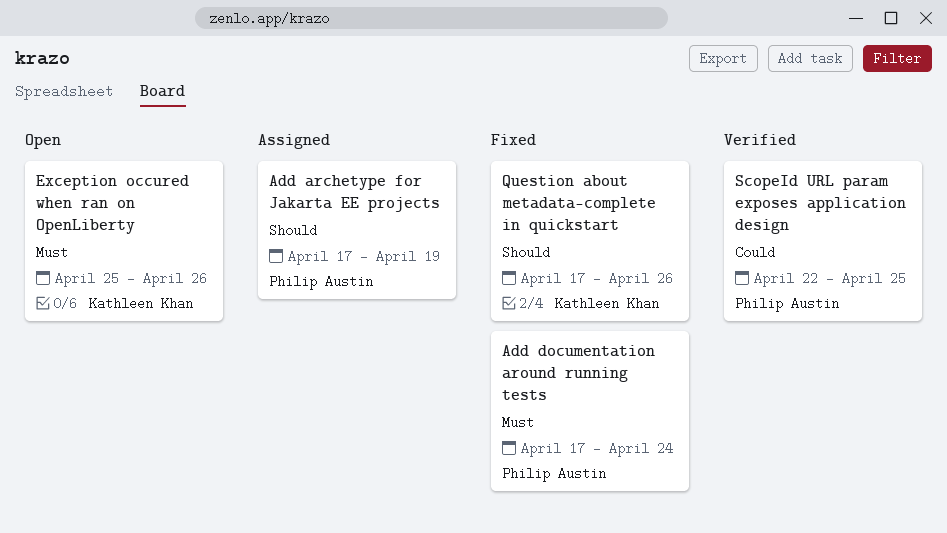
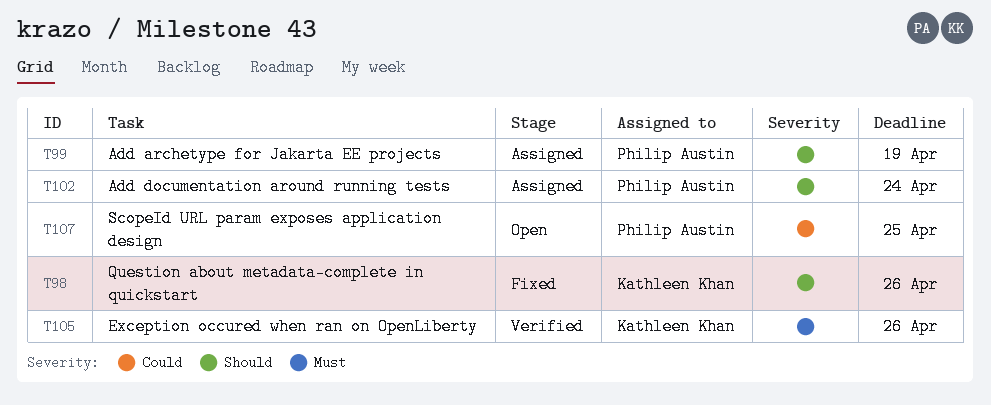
Add documentation around running tests, status: Fixed -> Assigned
Add documentation around running tests, priority: Must -> Should
Exception occured when ran on OpenLiberty, status: Open -> Verified
ScopeId URL param exposes application design, status: Verified -> Open

